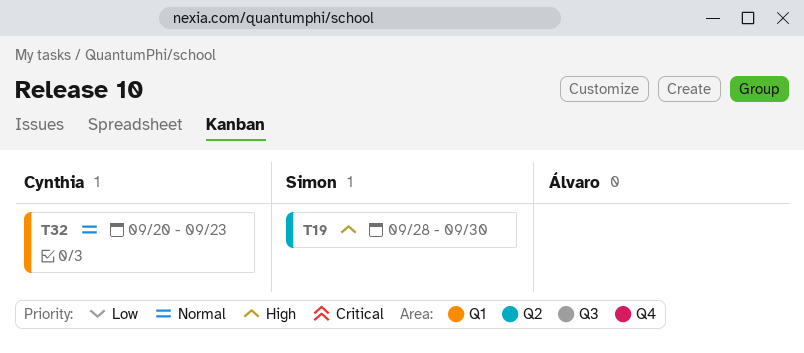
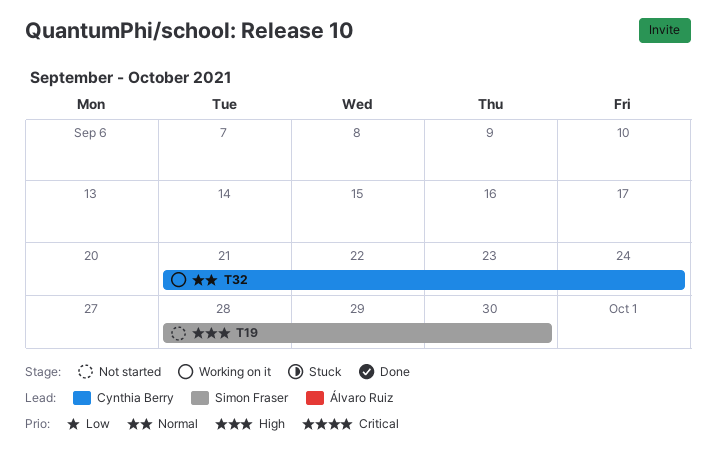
T32, start: Sep 20 -> Sep 21
T32, due: Sep 23 -> Sep 24

